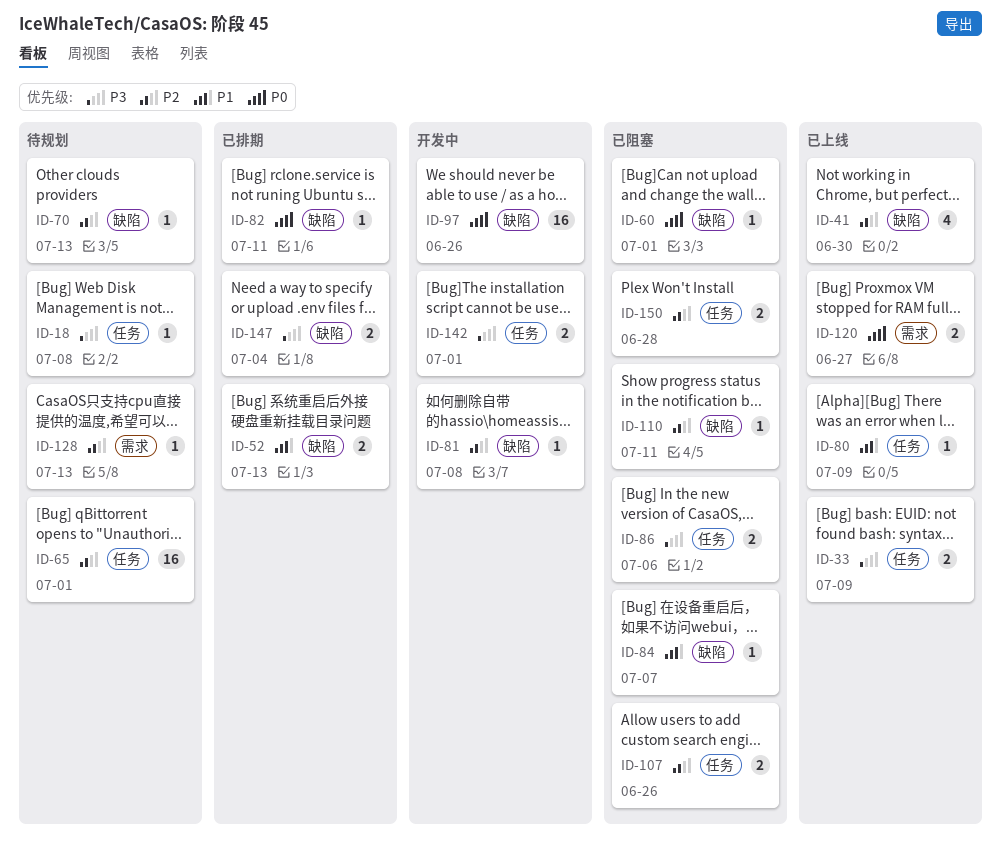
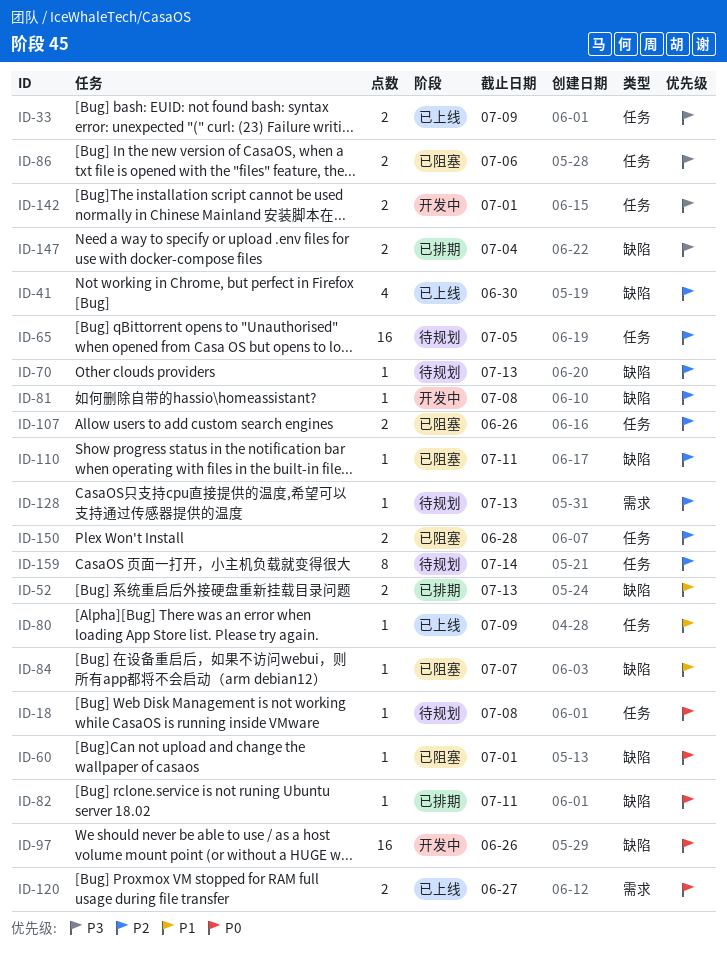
ID-18, priority: P3 -> P0
ID-65, due: Jul 1 -> Jul 5
ID-159: none -> present

